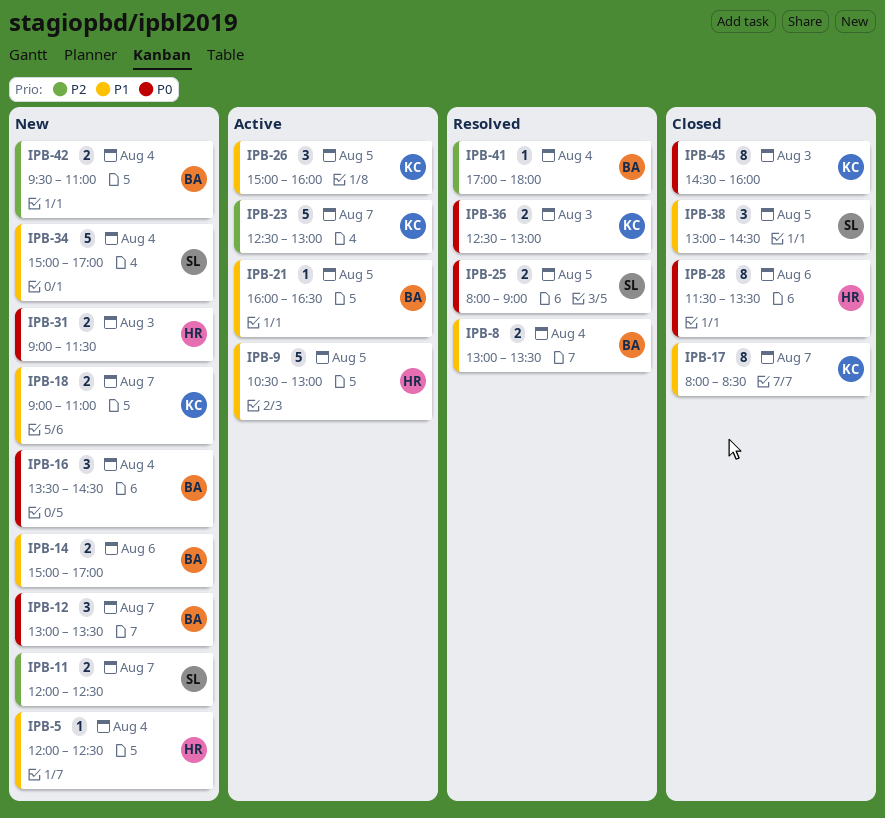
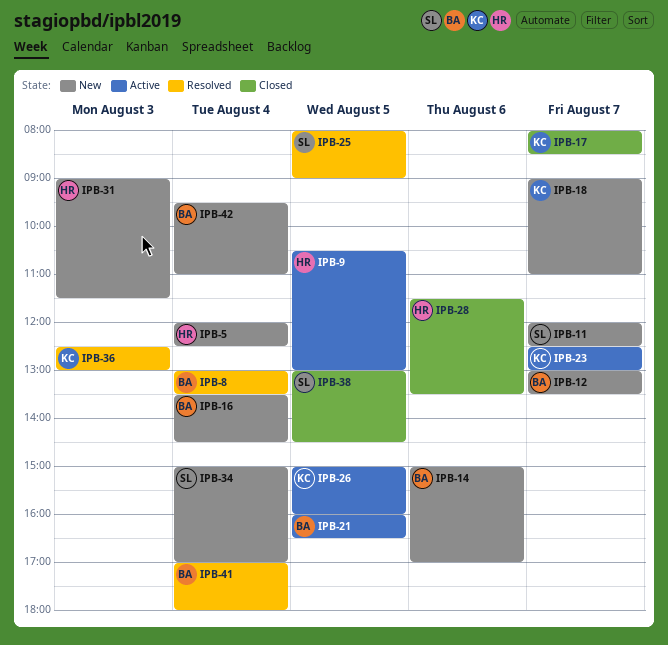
IPB-45: present -> none

